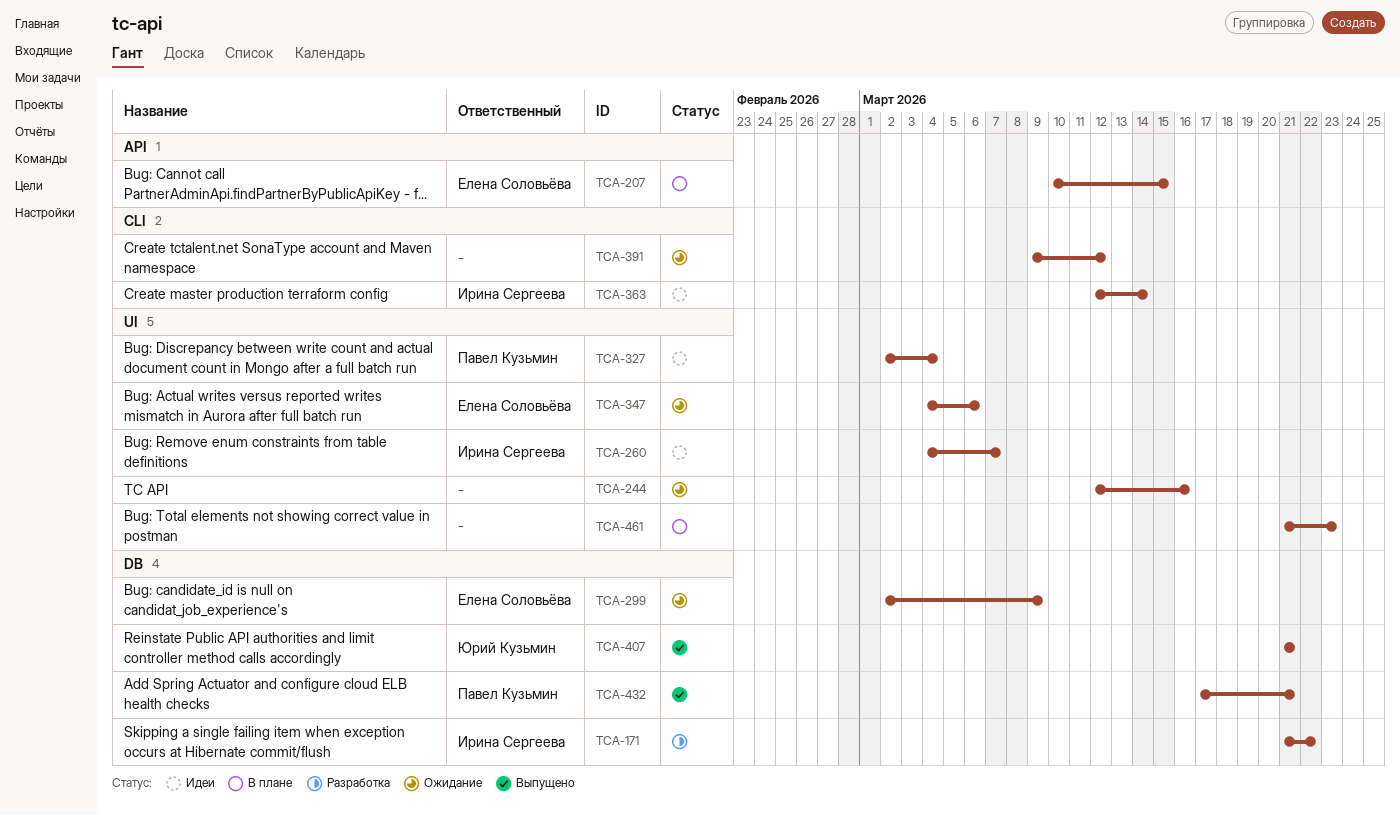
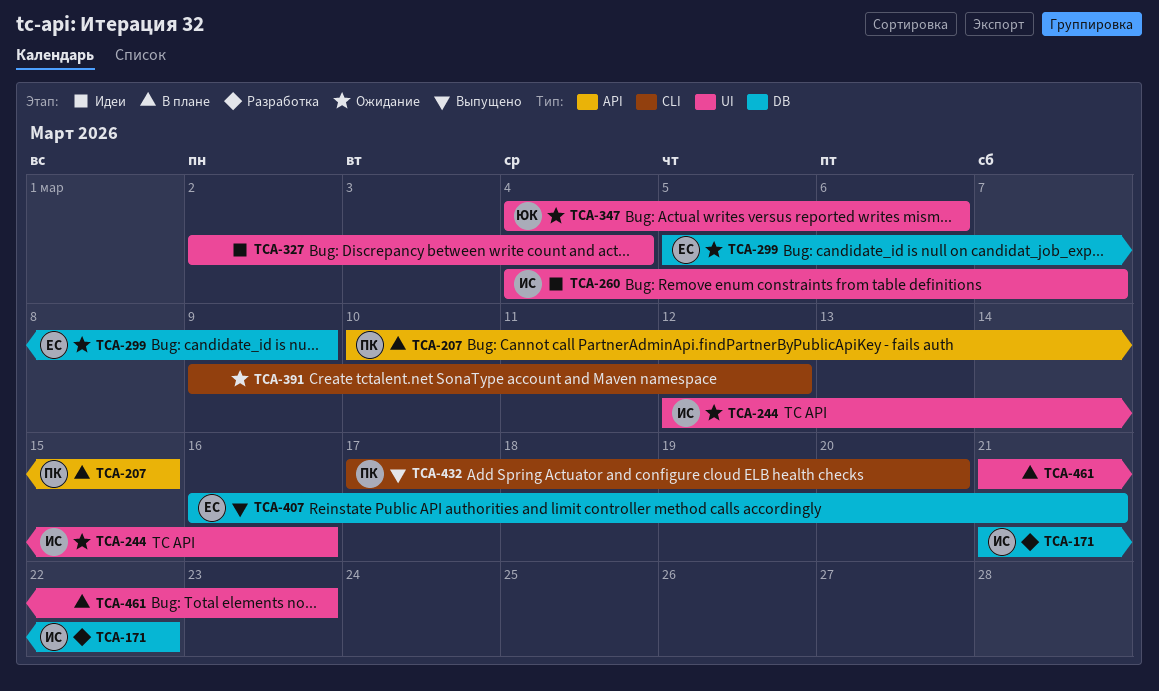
TCA-207, owner: Елена Соловьёва -> Павел Кузьмин
TCA-244, owner: none -> Ирина Сергеева
TCA-299, start: Mar 2 -> Mar 5
TCA-327, owner: Павел Кузьмин -> none
TCA-347, owner: Елена Соловьёва -> Юрий Кузьмин
TCA-363: present -> none
TCA-407, owner: Юрий Кузьмин -> Елена Соловьёва
TCA-407, start: Mar 21 -> Mar 16
TCA-432, label: DB -> CLI
TCA-432, due: Mar 21 -> Mar 20

